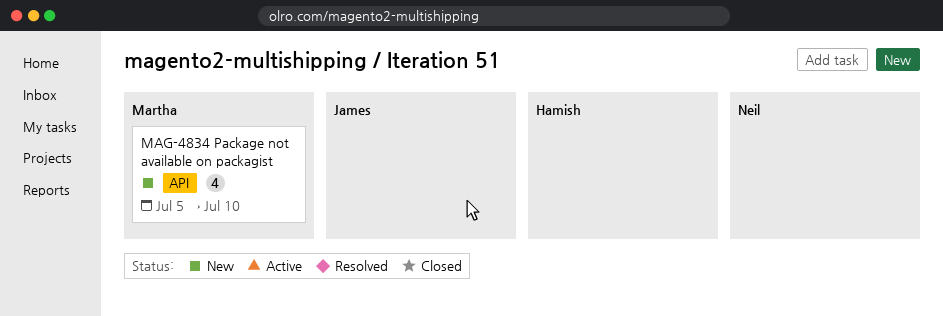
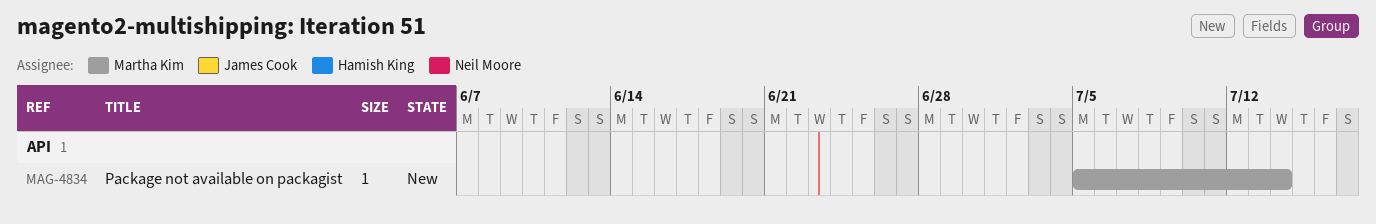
MAG-4834, estimate: 4 -> 1
MAG-4834, due: Jul 10 -> Jul 14

